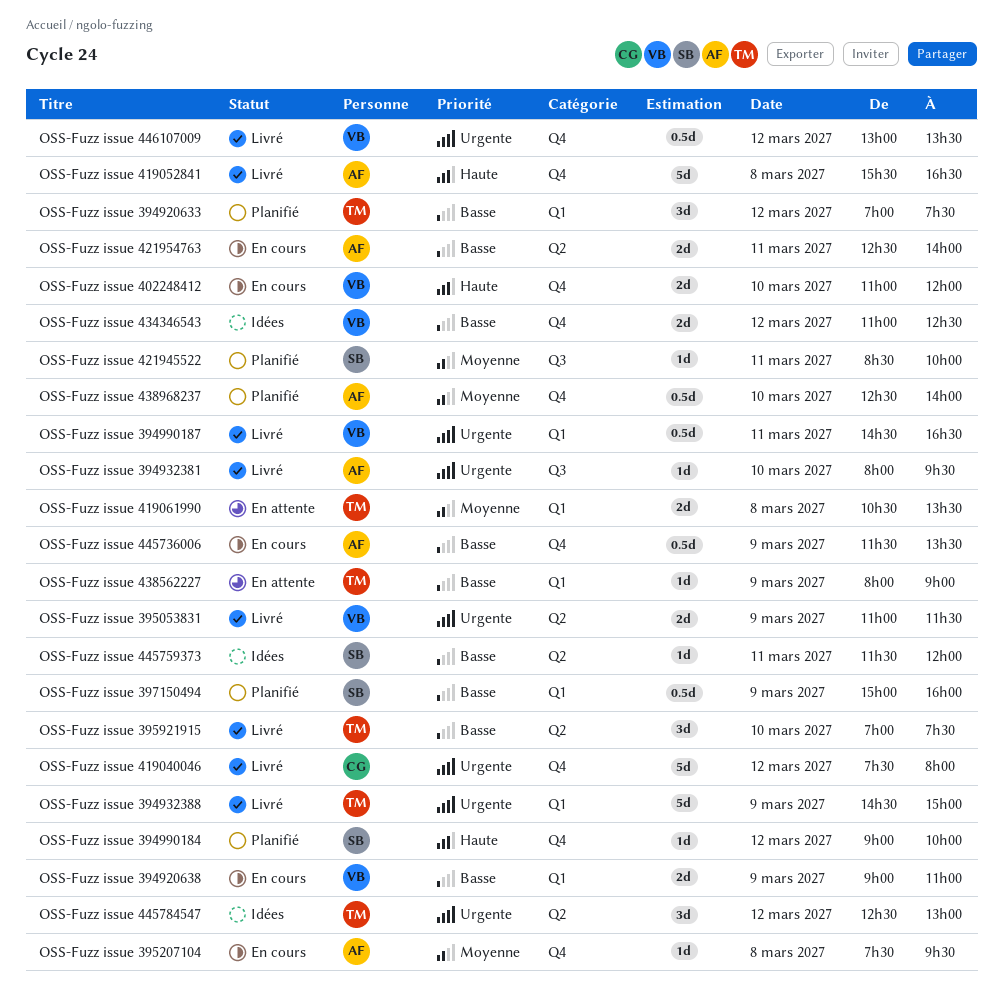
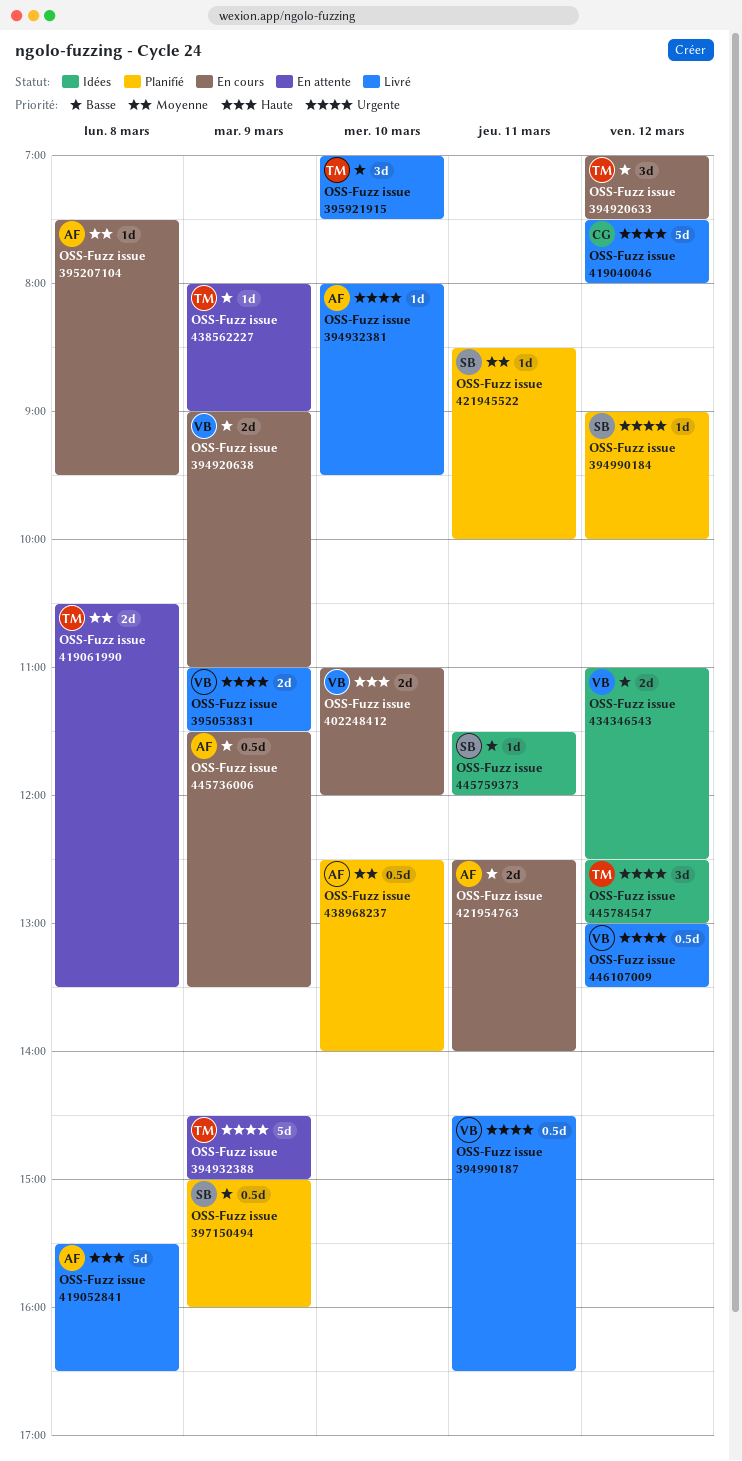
OSS-Fuzz issue 394920633, status: Planifié -> En cours
OSS-Fuzz issue 394932388, status: Livré -> En attente
OSS-Fuzz issue 394990184, priority: Haute -> Urgente

